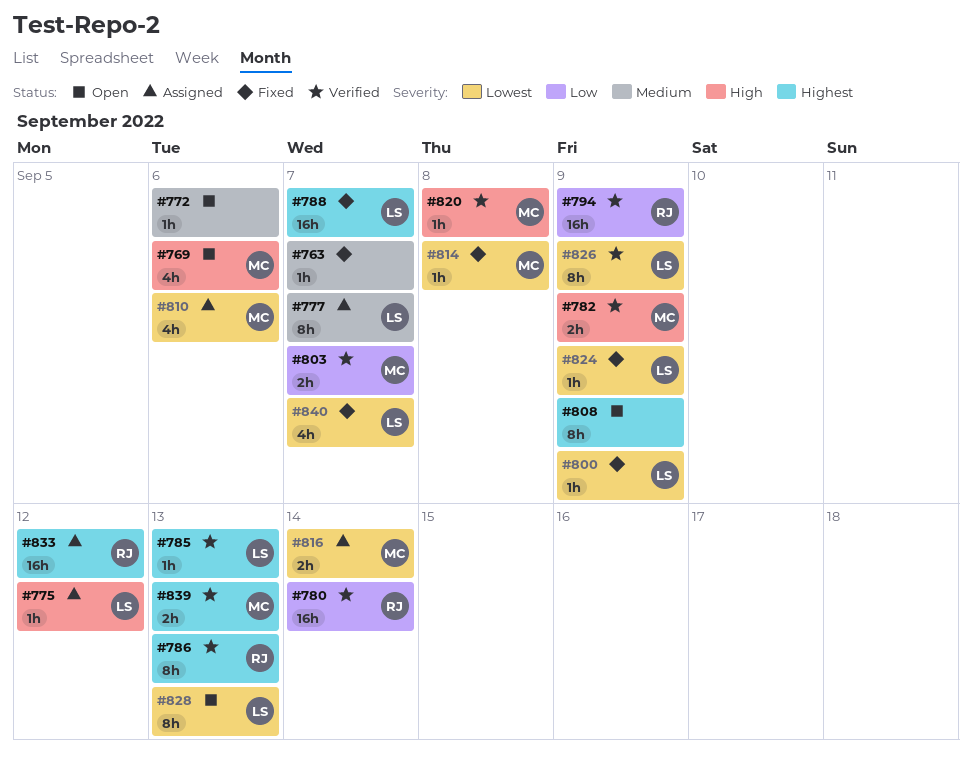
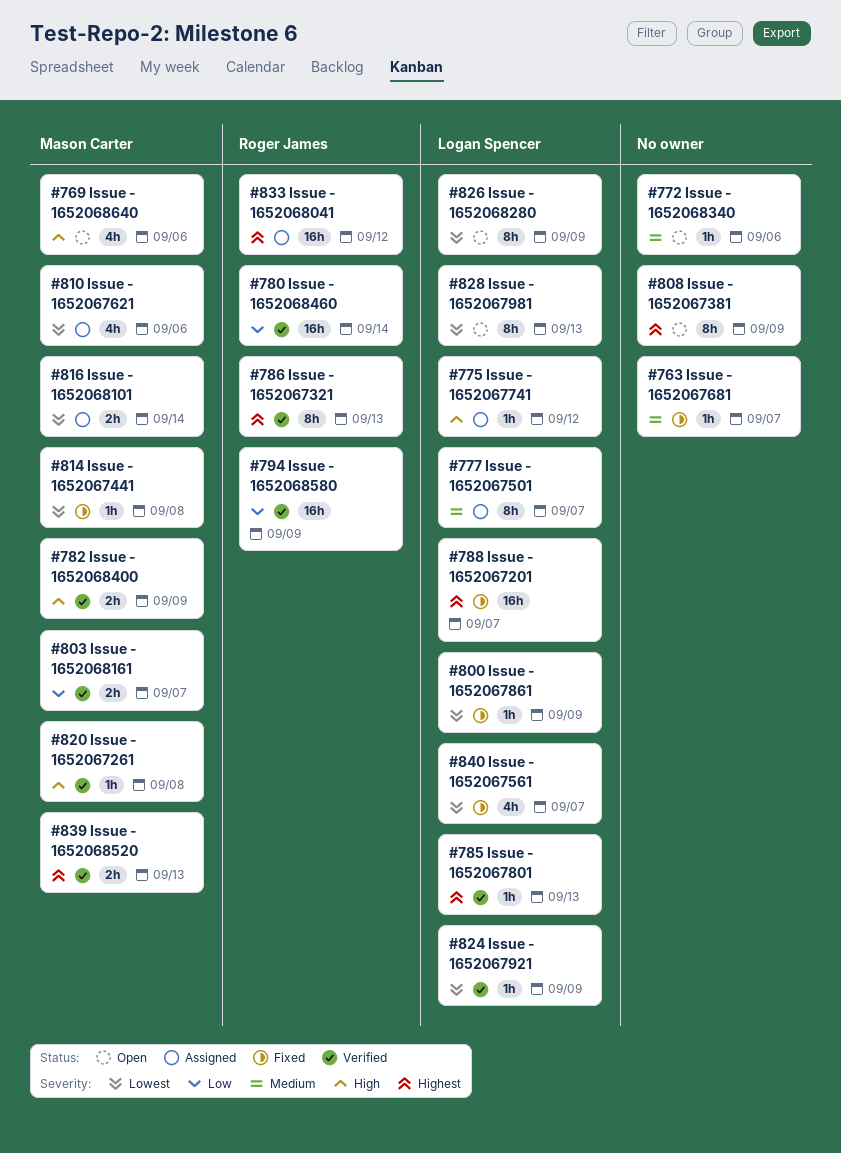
#824, status: Fixed -> Verified
#826, status: Verified -> Open

